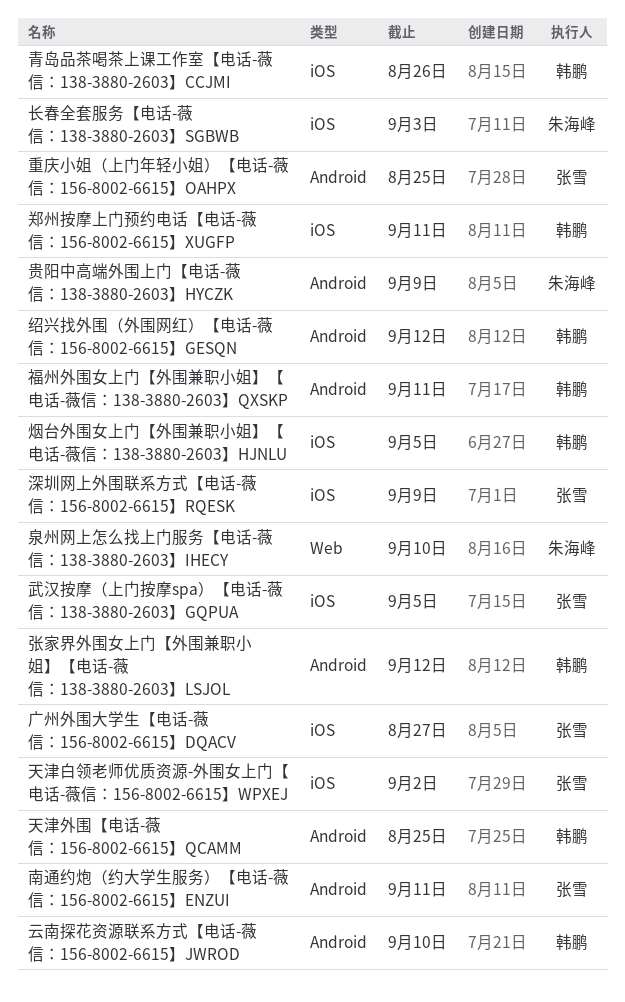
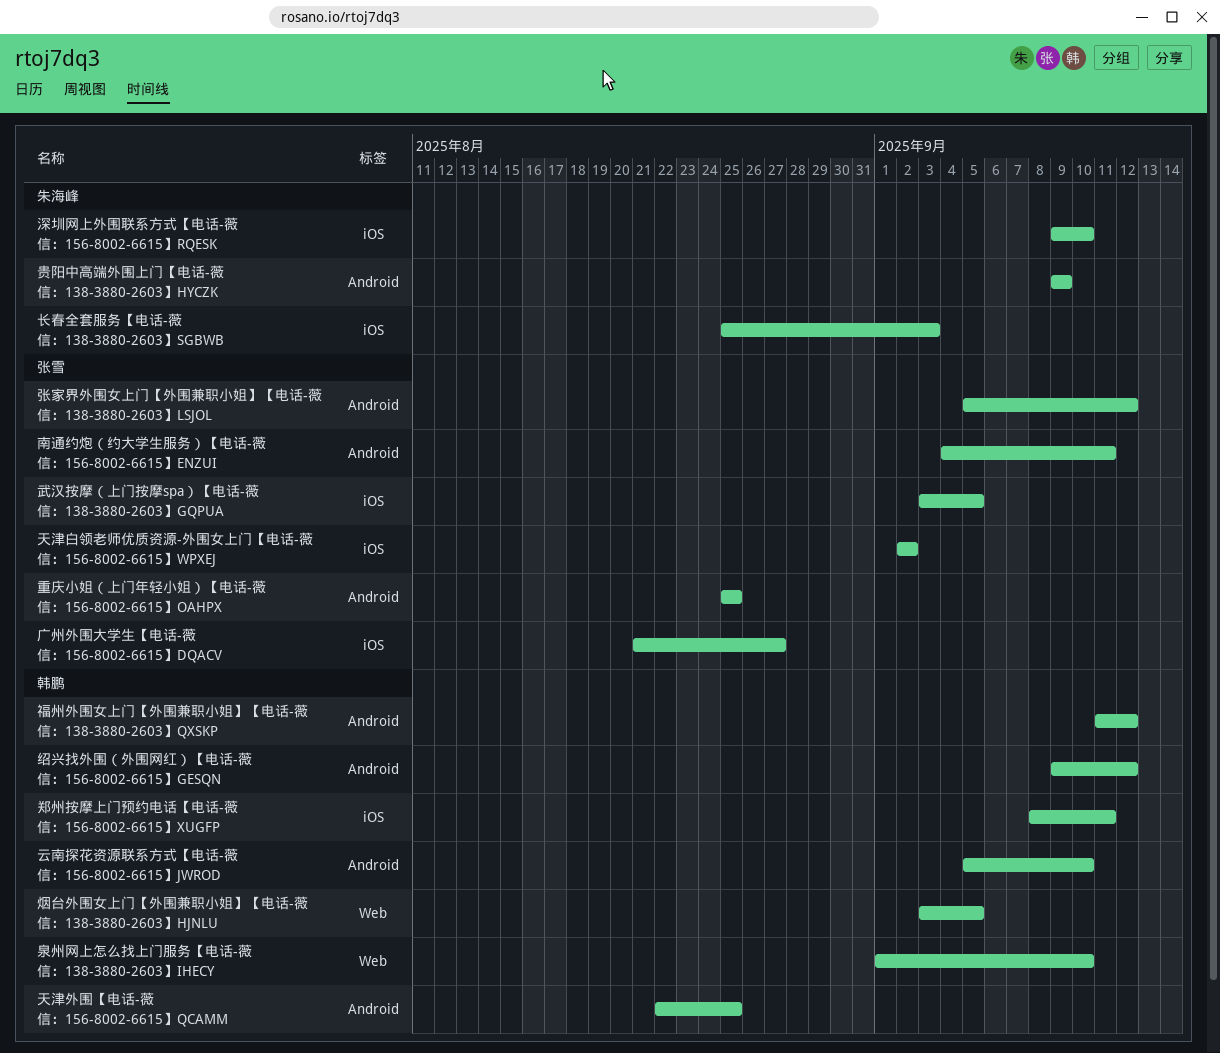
张家界外围女上门【外围兼职小姐】【电话-薇信：138-3880-2603】LSJOL, owner: 韩鹏 -> 张雪
泉州网上怎么找上门服务【电话-薇信：138-3880-2603】IHECY, owner: 朱海峰 -> 韩鹏
深圳网上外围联系方式【电话-薇信：156-8002-6615】RQESK, owner: 张雪 -> 朱海峰
深圳网上外围联系方式【电话-薇信：156-8002-6615】RQESK, due: Sep 9 -> Sep 10
烟台外围女上门【外围兼职小姐】【电话-薇信：138-3880-2603】HJNLU, label: iOS -> Web
福州外围女上门【外围兼职小姐】【电话-薇信：138-3880-2603】QXSKP, due: Sep 11 -> Sep 12
青岛品茶喝茶上课工作室【电话-薇信：138-3880-2603】CCJMI: present -> none

